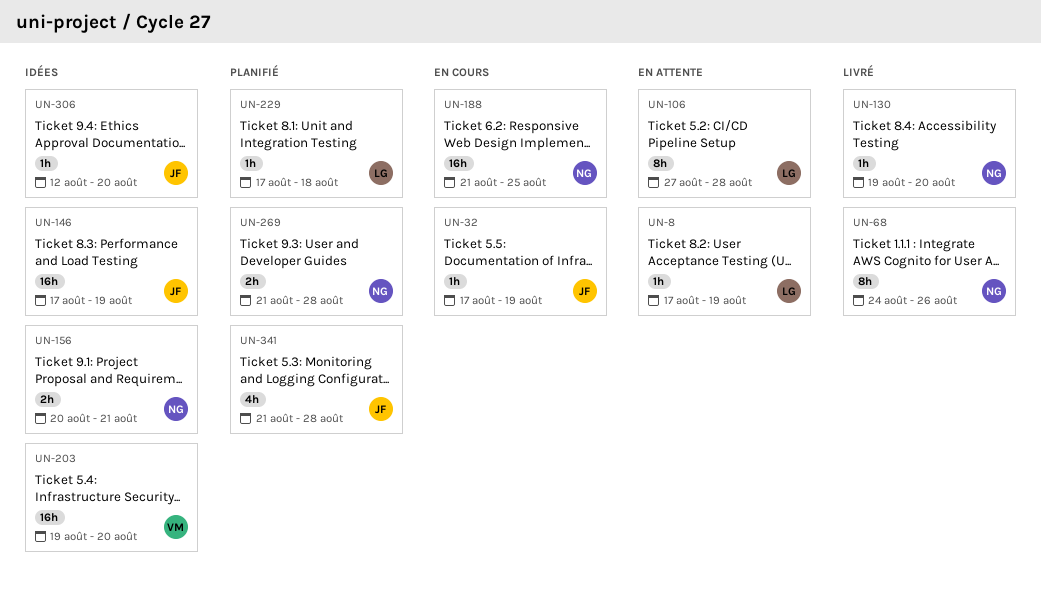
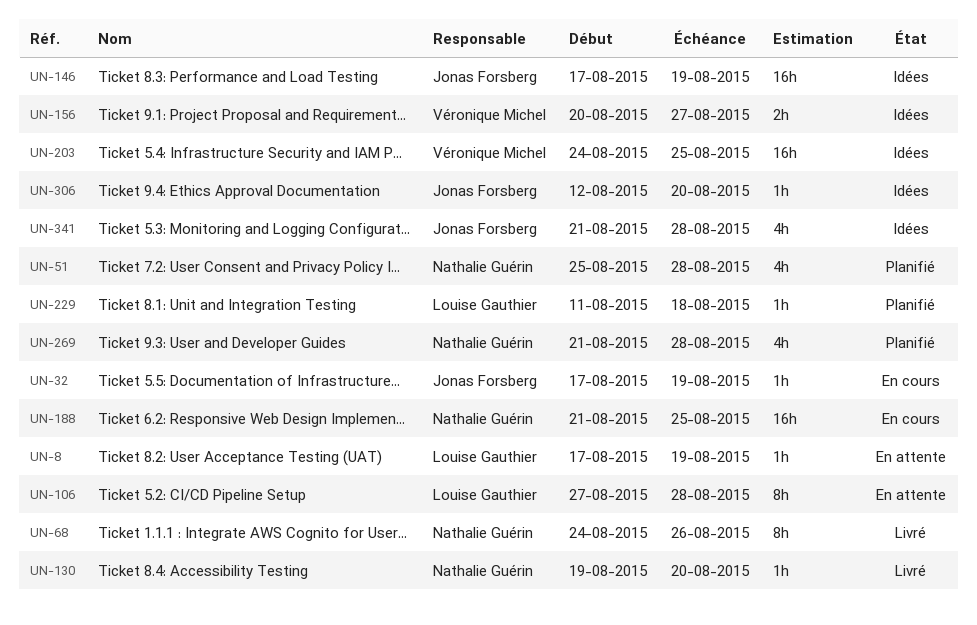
UN-51: none -> present
UN-156, owner: Nathalie Guérin -> Véronique Michel
UN-156, due: Aug 21 -> Aug 27
UN-203, start: Aug 19 -> Aug 24
UN-203, due: Aug 20 -> Aug 25
UN-229, start: Aug 17 -> Aug 11
UN-269, estimate: 2h -> 4h
UN-341, status: Planifié -> Idées

